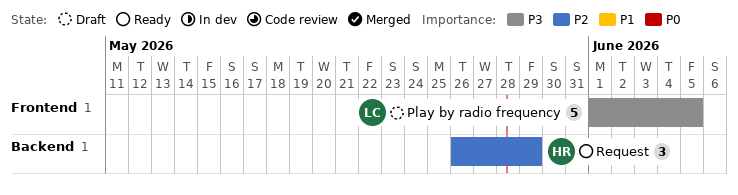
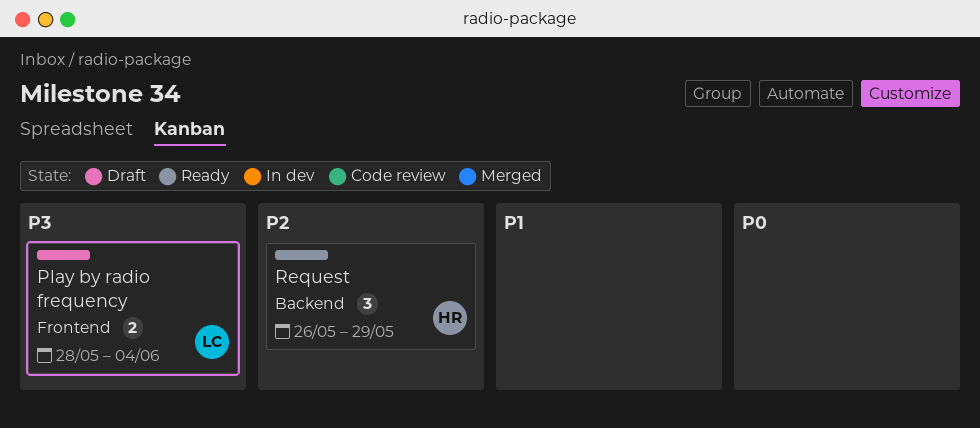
Play by radio frequency, estimate: 5 -> 2
Play by radio frequency, start: Jun 1 -> May 28
Play by radio frequency, due: Jun 5 -> Jun 4

